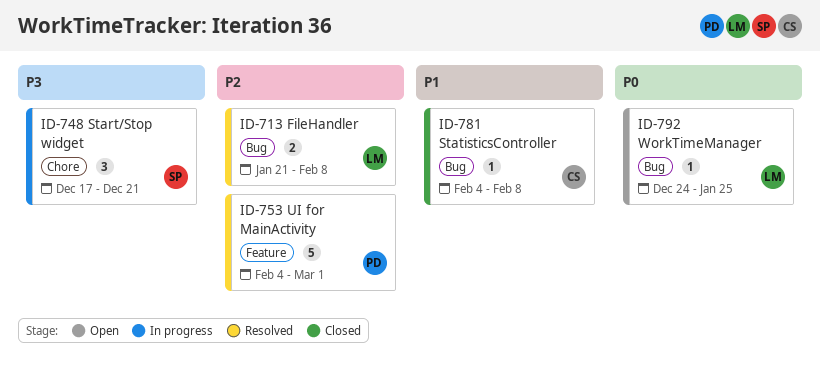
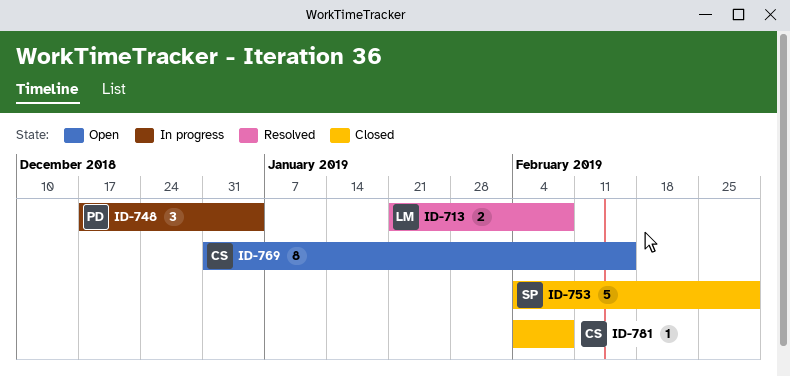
ID-748, owner: SP -> PD
ID-748, due: Dec 21 -> Jan 4
ID-753, status: Resolved -> Closed
ID-753, owner: PD -> SP
ID-769: none -> present
ID-792: present -> none

